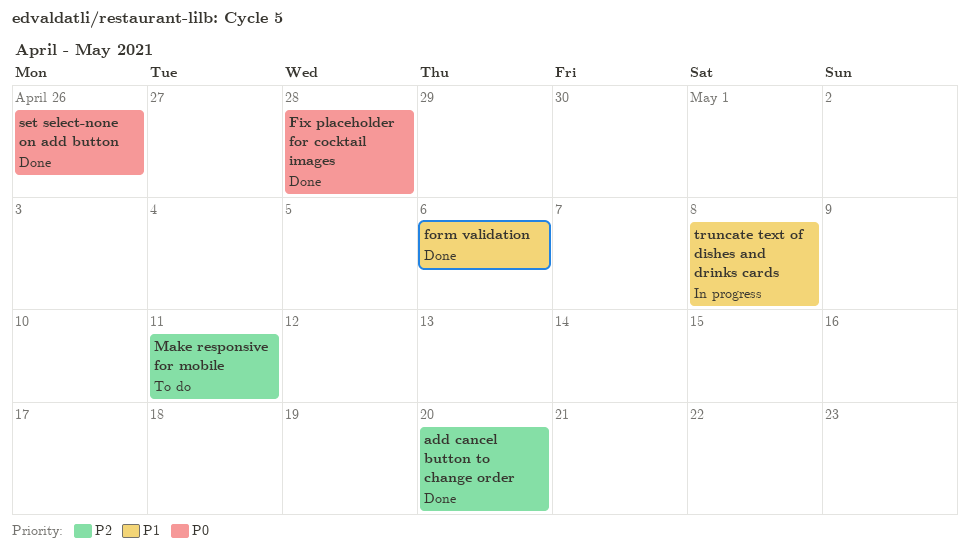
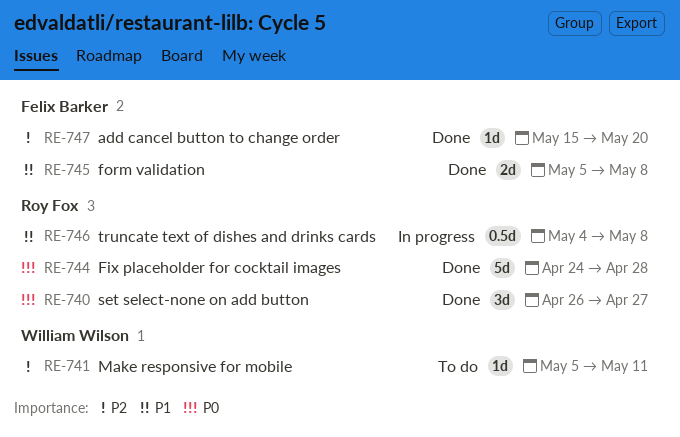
form validation, due: May 6 -> May 8
set select-none on add button, due: Apr 26 -> Apr 27

